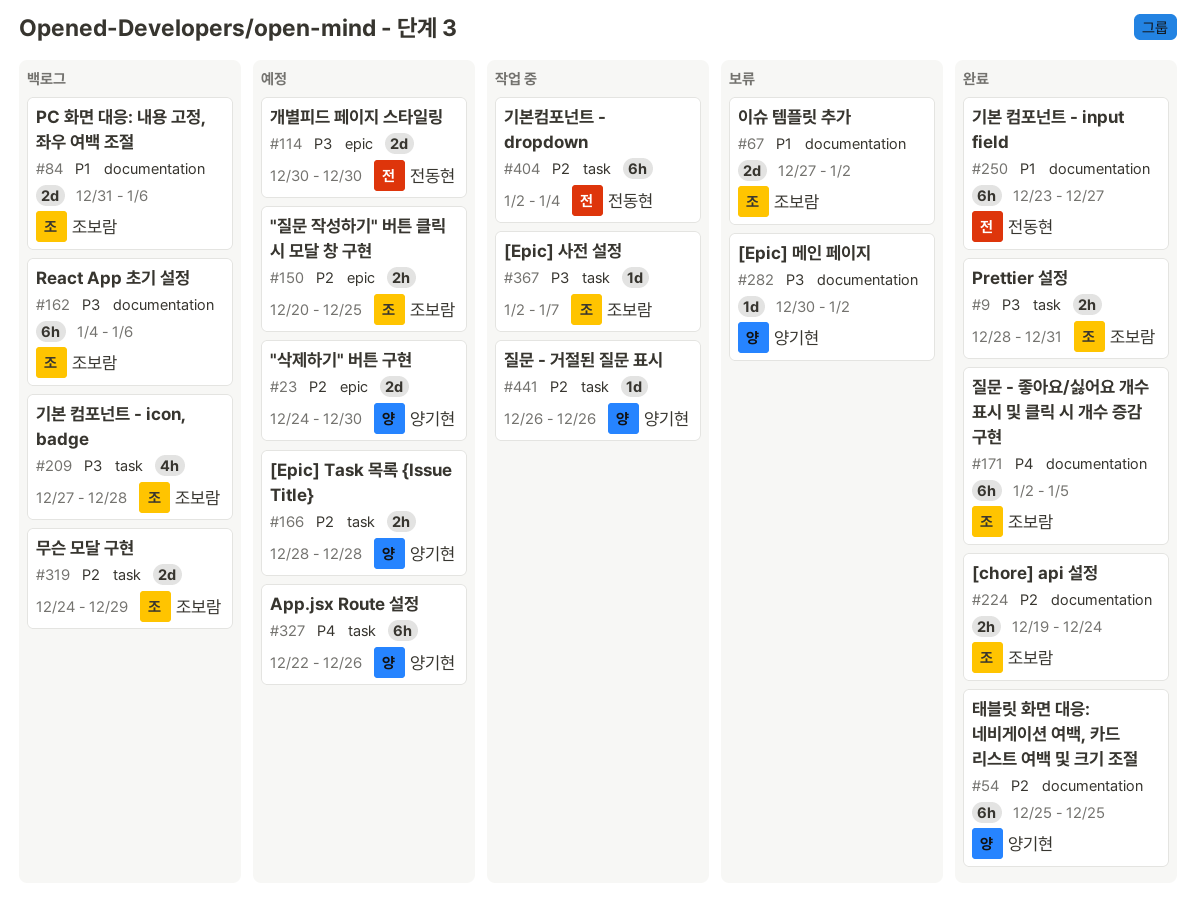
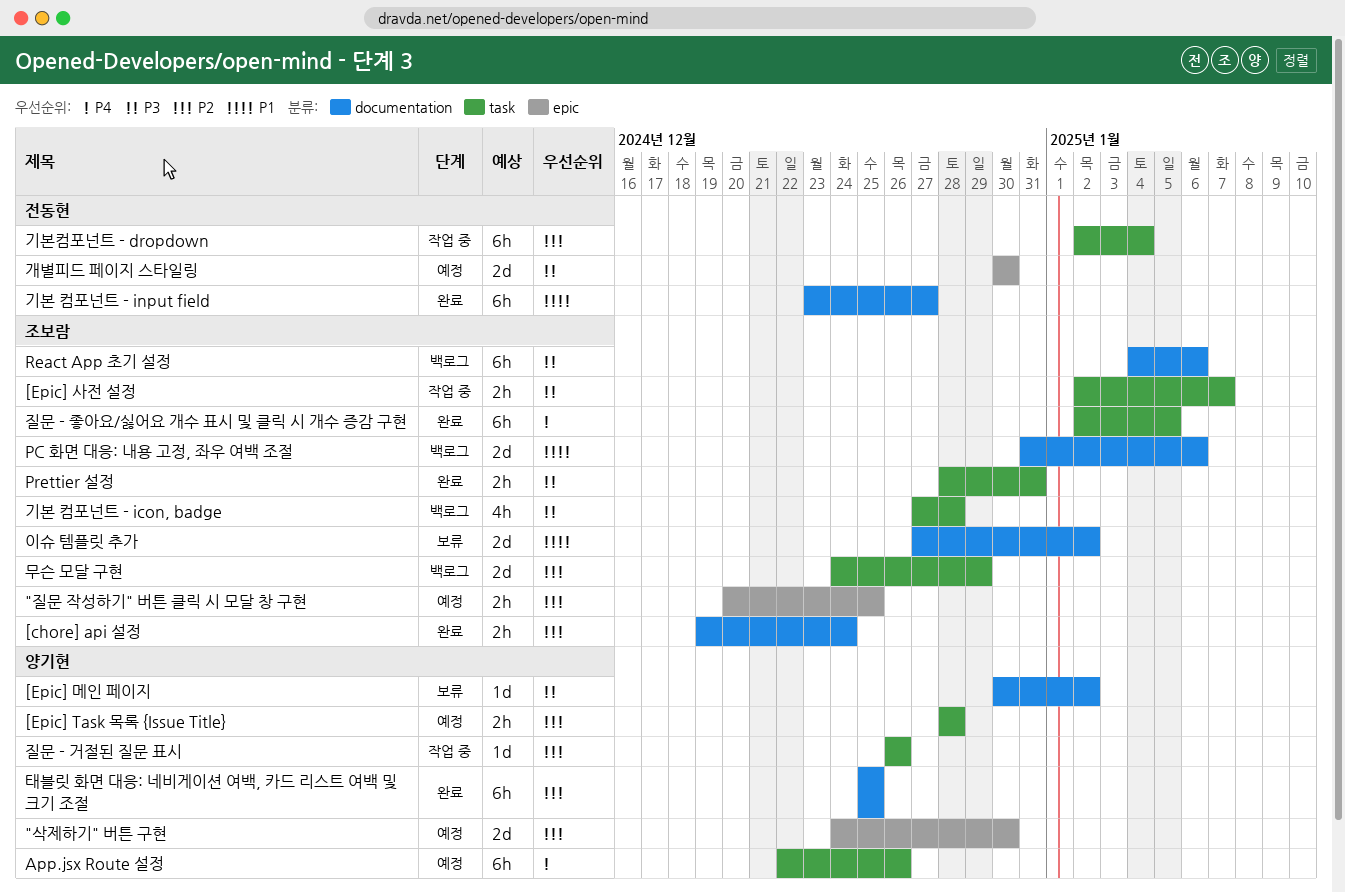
[Epic] 사전 설정, estimate: 1d -> 2h
질문 - 좋아요/싫어요 개수 표시 및 클릭 시 개수 증감 구현, label: documentation -> task

